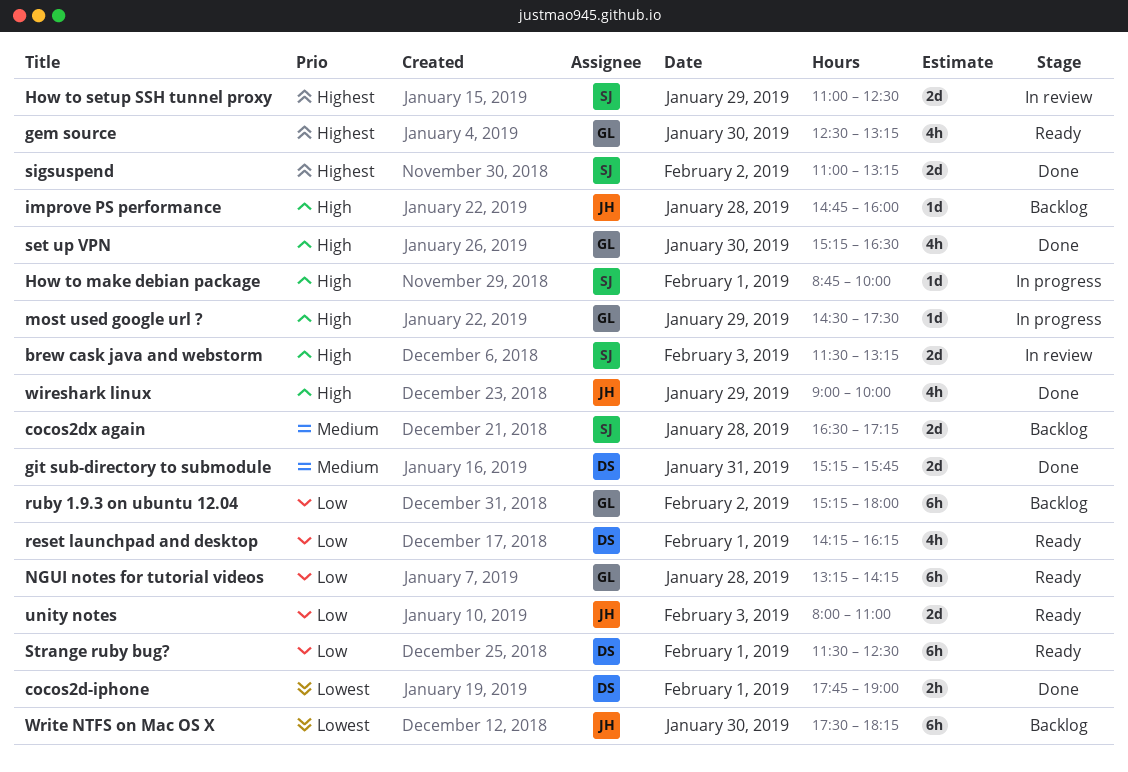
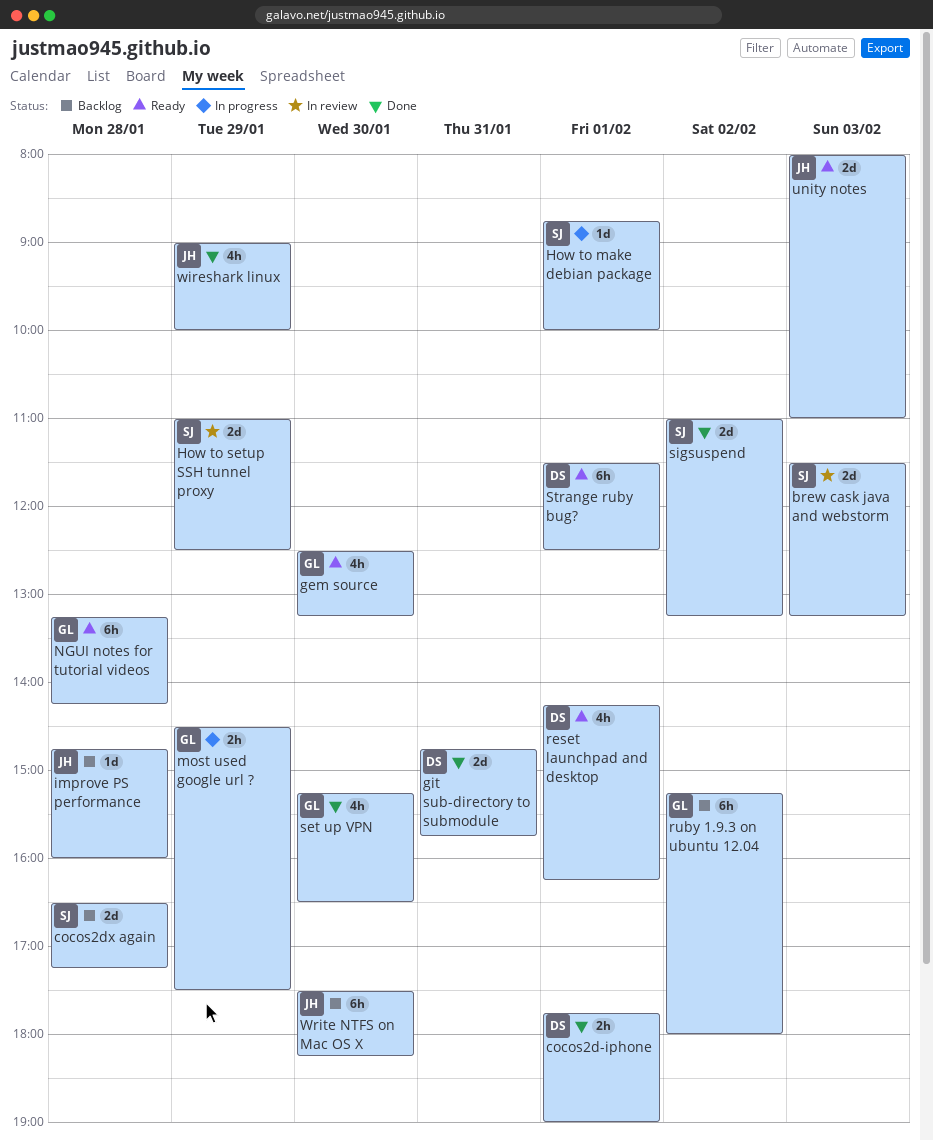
git sub-directory to submodule, begins: 15:15 -> 14:45
most used google url ?, estimate: 1d -> 2h

